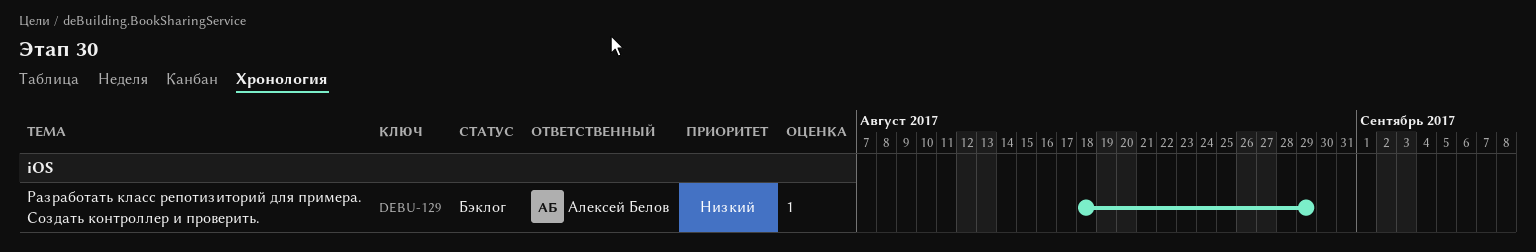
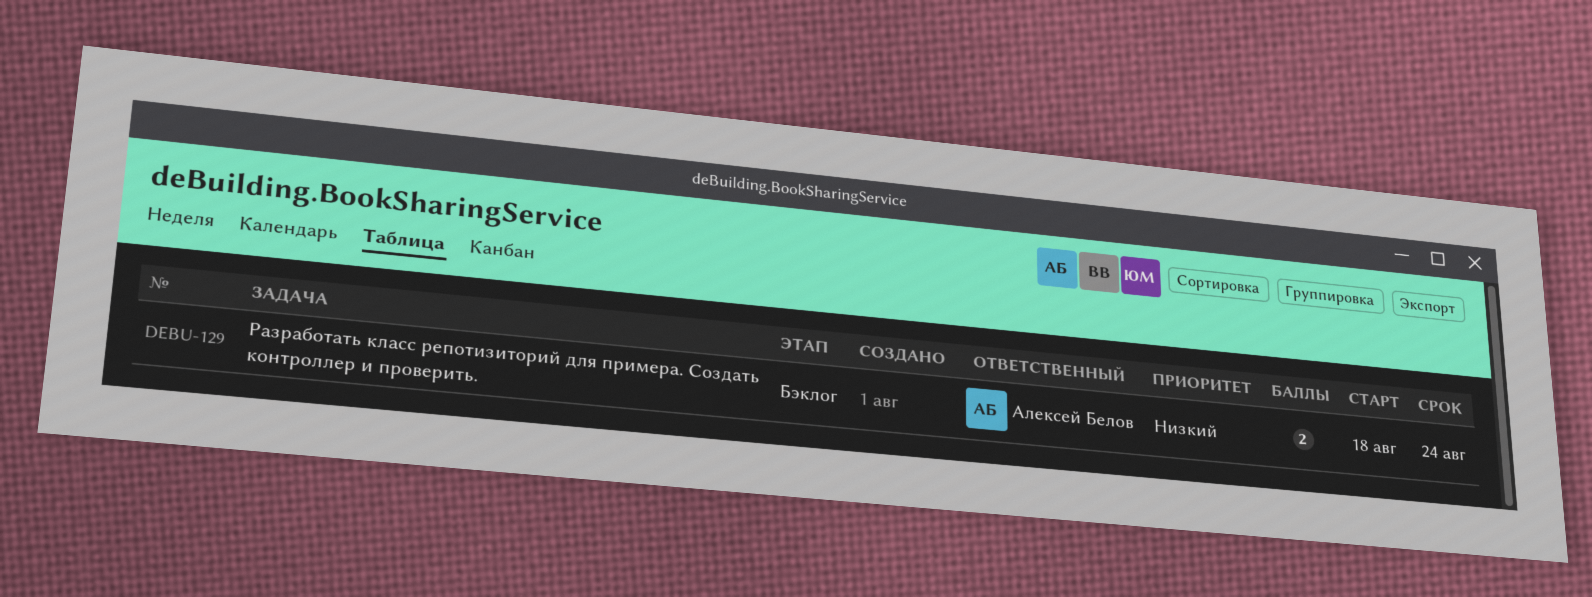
DEBU-129, estimate: 1 -> 2
DEBU-129, due: Aug 29 -> Aug 24

